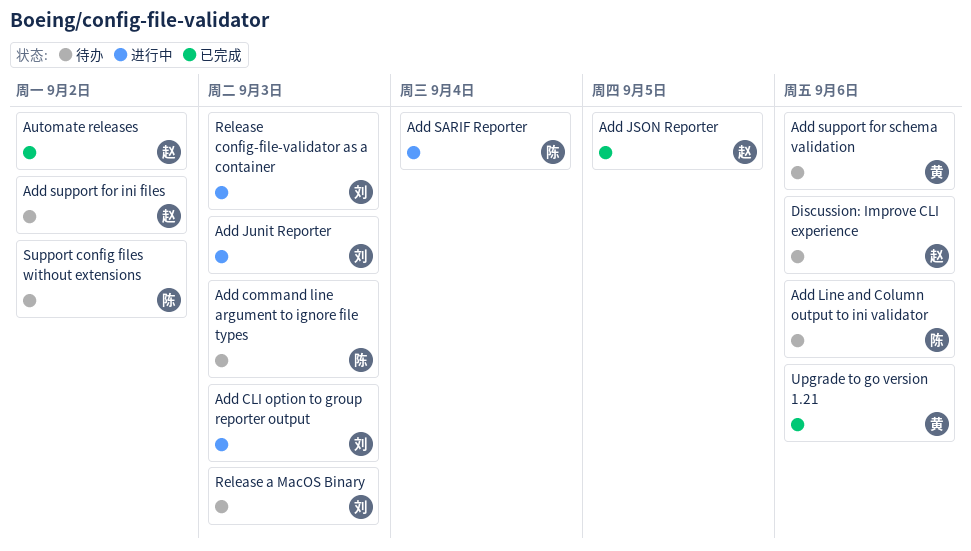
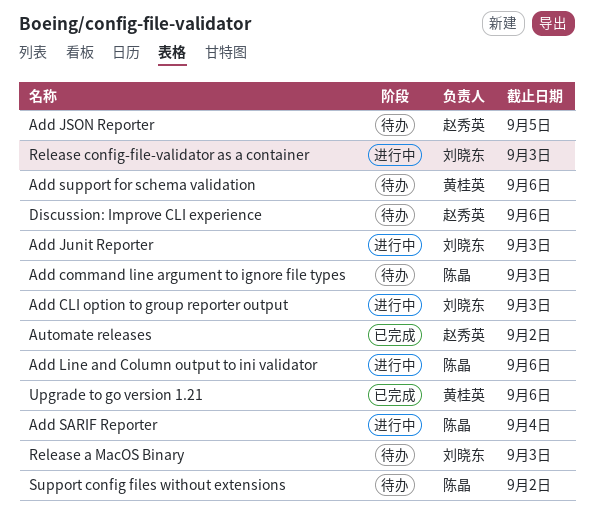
Add JSON Reporter, status: 已完成 -> 待办
Add Line and Column output to ini validator, status: 待办 -> 进行中
Add support for ini files: present -> none

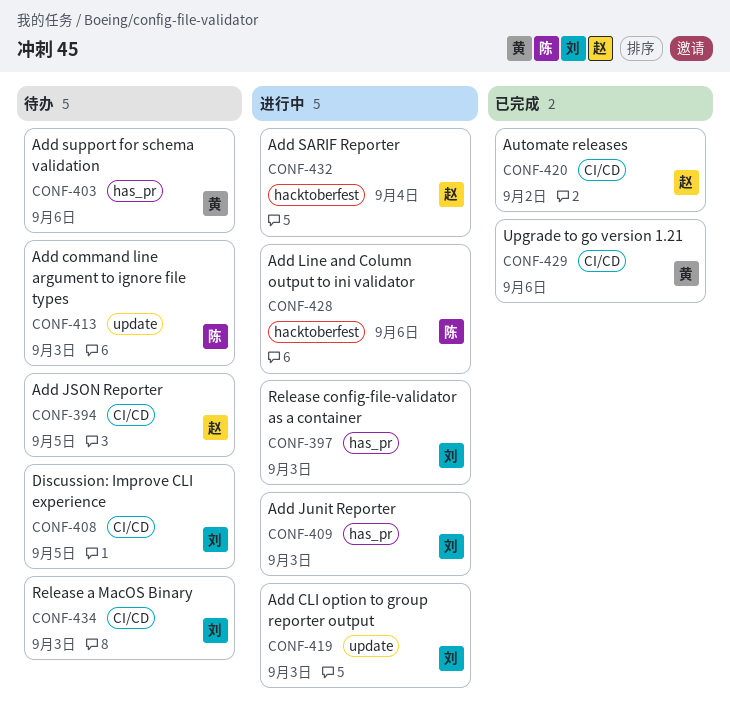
Add SARIF Reporter, owner: 陈晶 -> 赵秀英
Discussion: Improve CLI experience, owner: 赵秀英 -> 刘晓东
Discussion: Improve CLI experience, due: Sep 6 -> Sep 5
Support config files without extensions: present -> none

